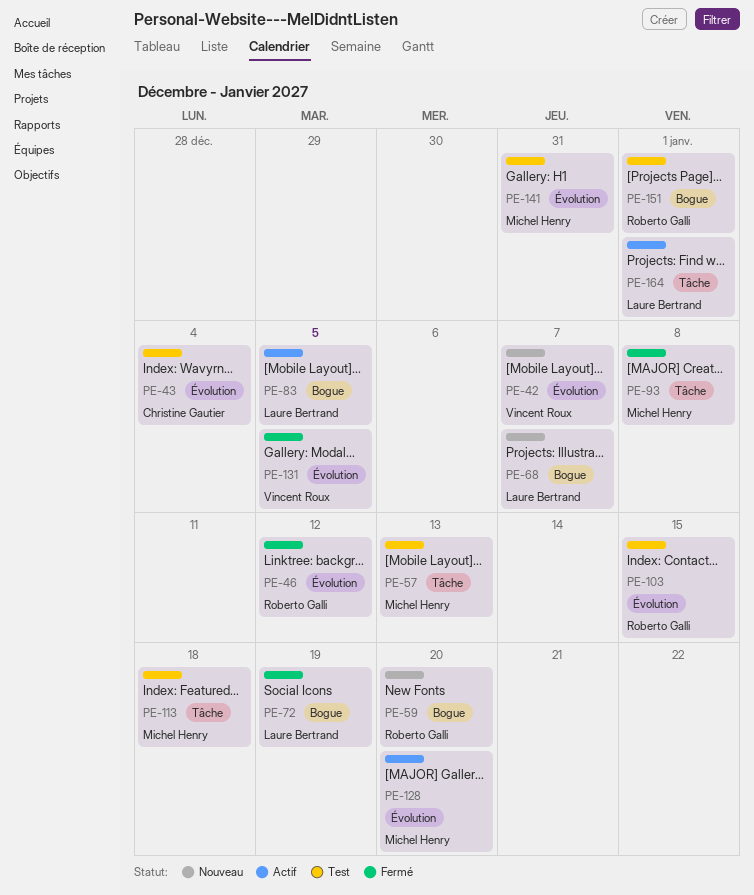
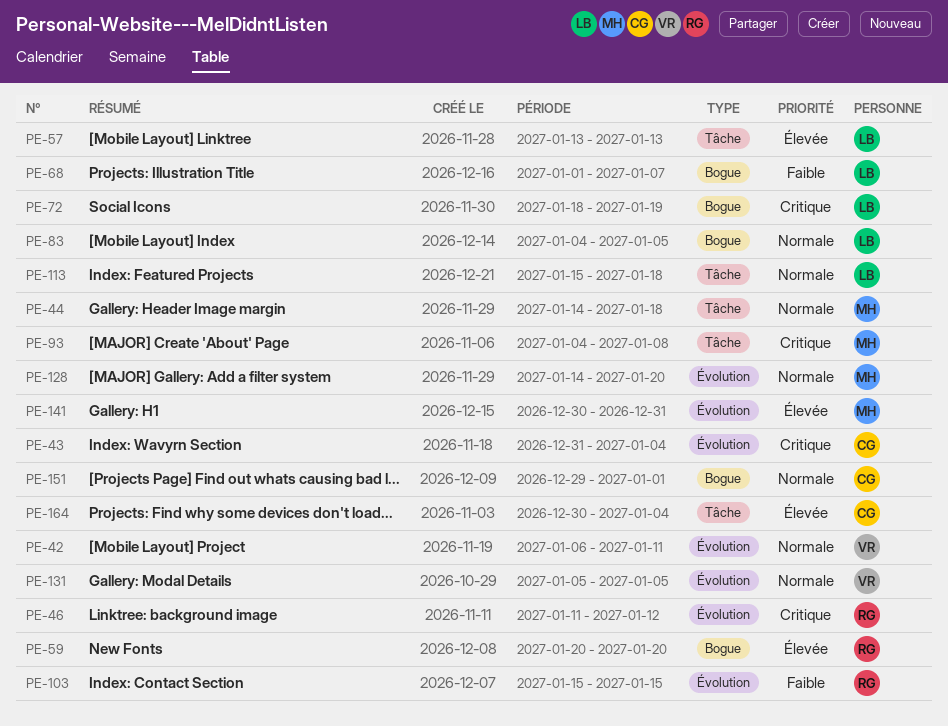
PE-42, due: Jan 7 -> Jan 11
PE-44: none -> present
PE-57, owner: Michel Henry -> Laure Bertrand
PE-113, owner: Michel Henry -> Laure Bertrand
PE-151, owner: Roberto Galli -> Christine Gautier
PE-164, owner: Laure Bertrand -> Christine Gautier
PE-164, due: Jan 1 -> Jan 4

